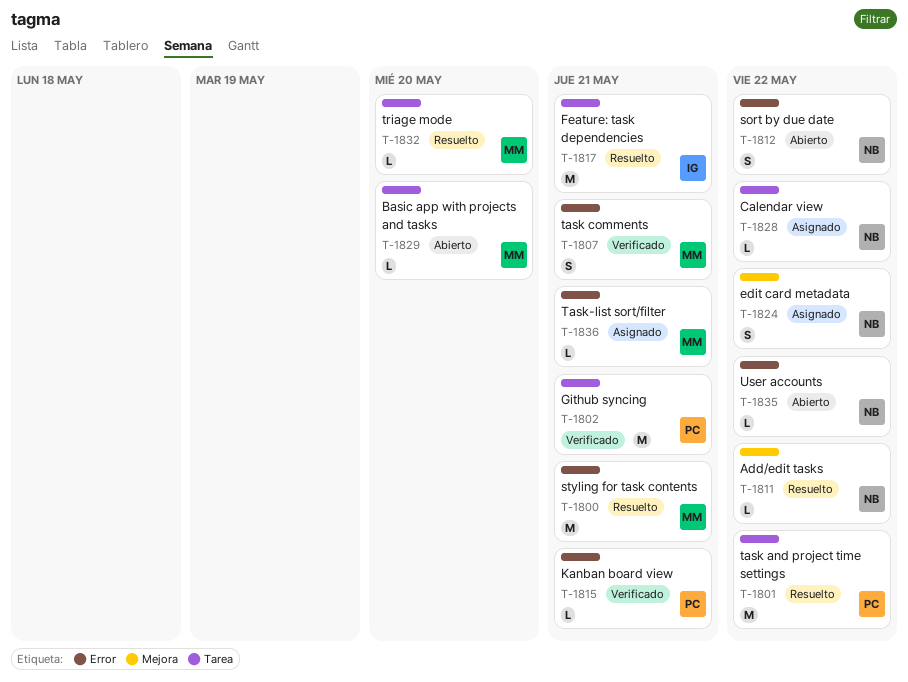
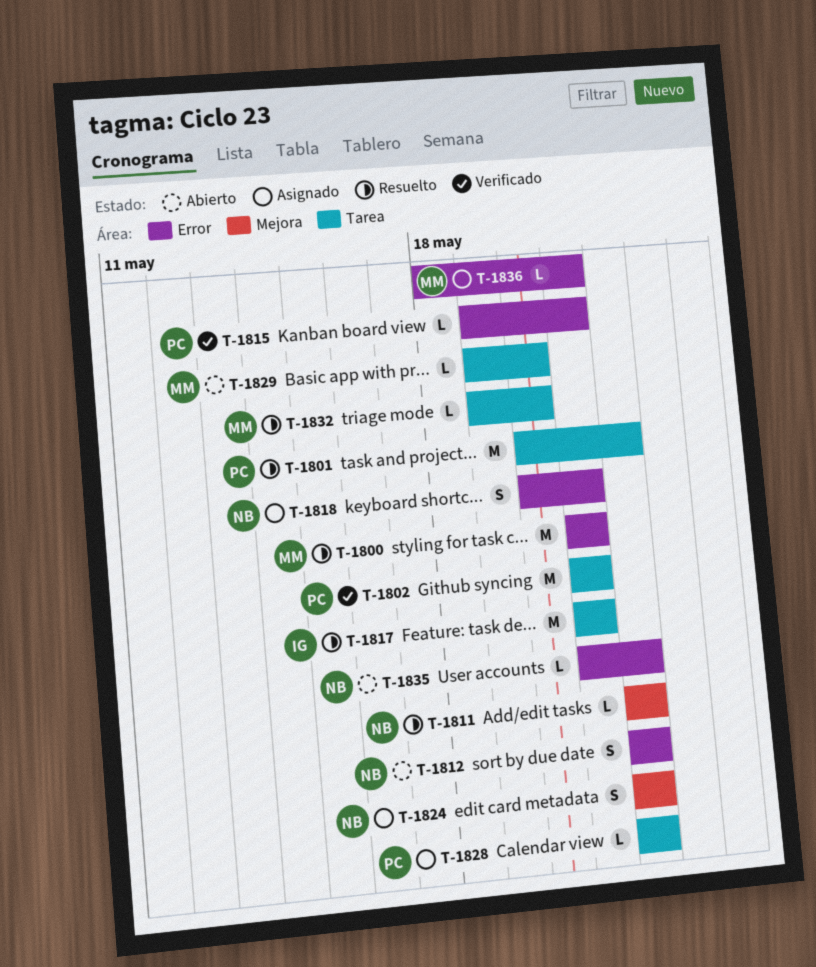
T-1807: present -> none
T-1818: none -> present
T-1828, owner: NB -> PC

